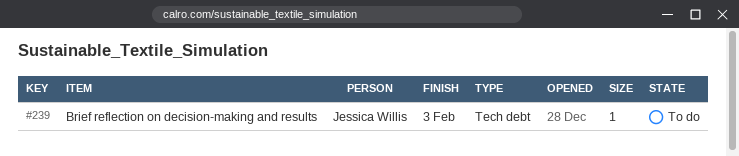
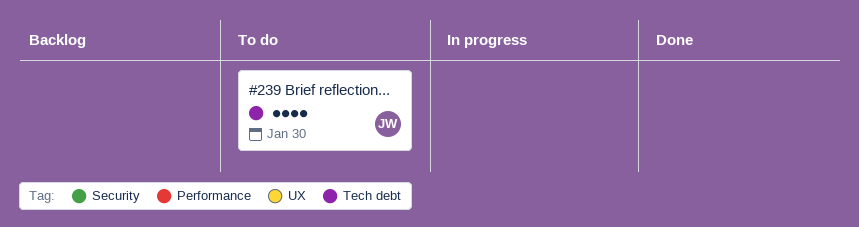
#239, estimate: 1 -> 4
#239, due: Feb 3 -> Jan 30

